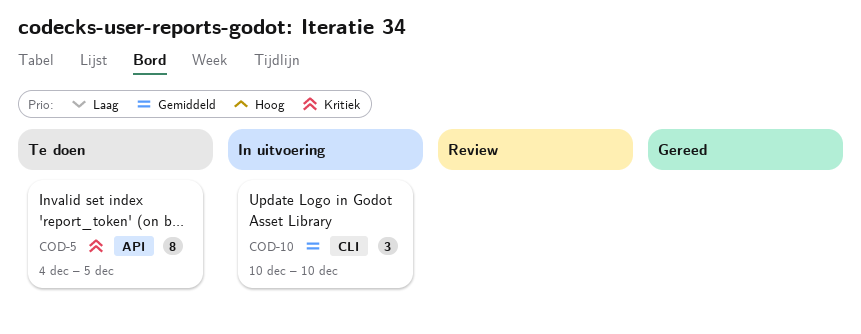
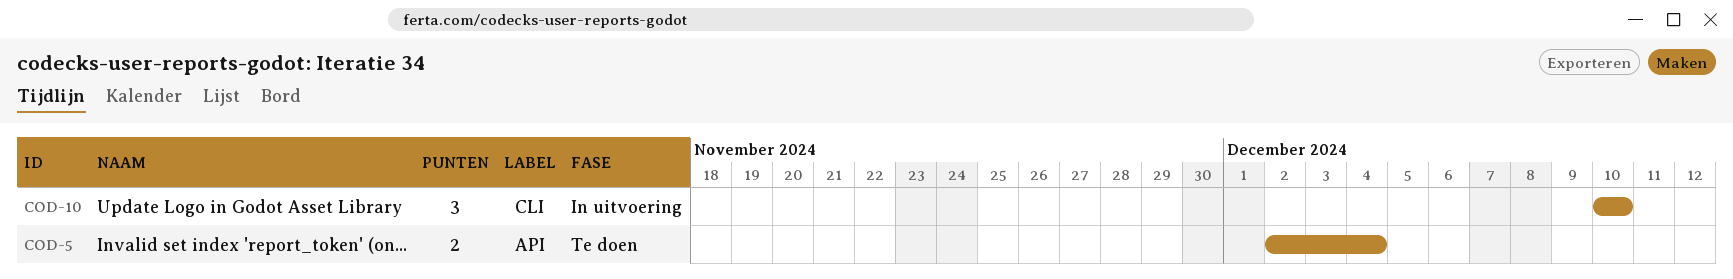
COD-5, estimate: 8 -> 2
COD-5, start: Dec 4 -> Dec 2
COD-5, due: Dec 5 -> Dec 4

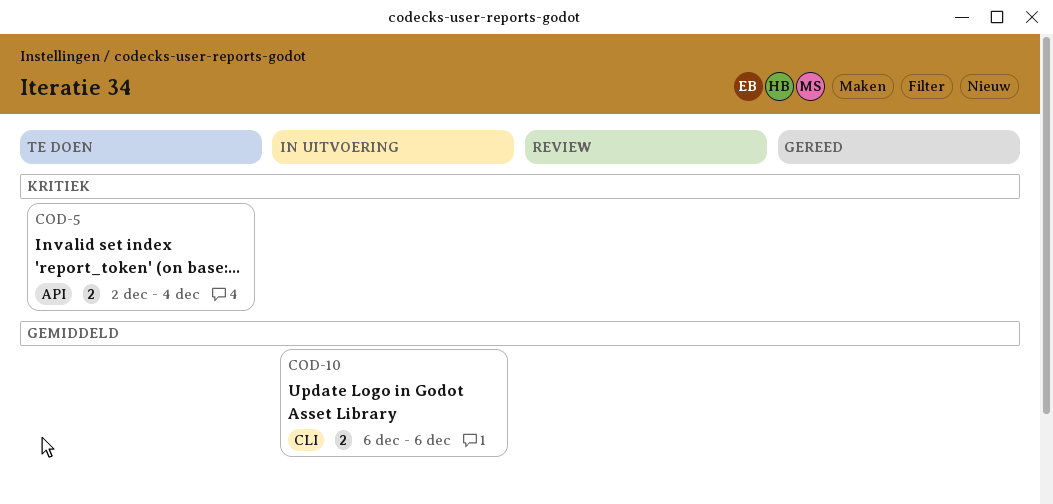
COD-10, estimate: 3 -> 2
COD-10, start: Dec 10 -> Dec 6
COD-10, due: Dec 10 -> Dec 6

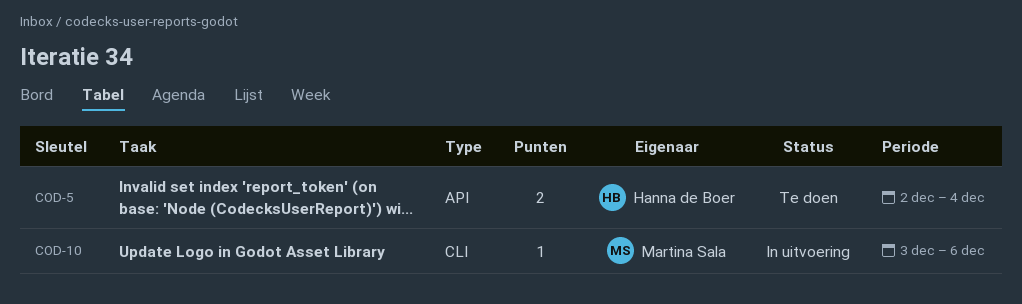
COD-10, estimate: 2 -> 1
COD-10, start: Dec 6 -> Dec 3

